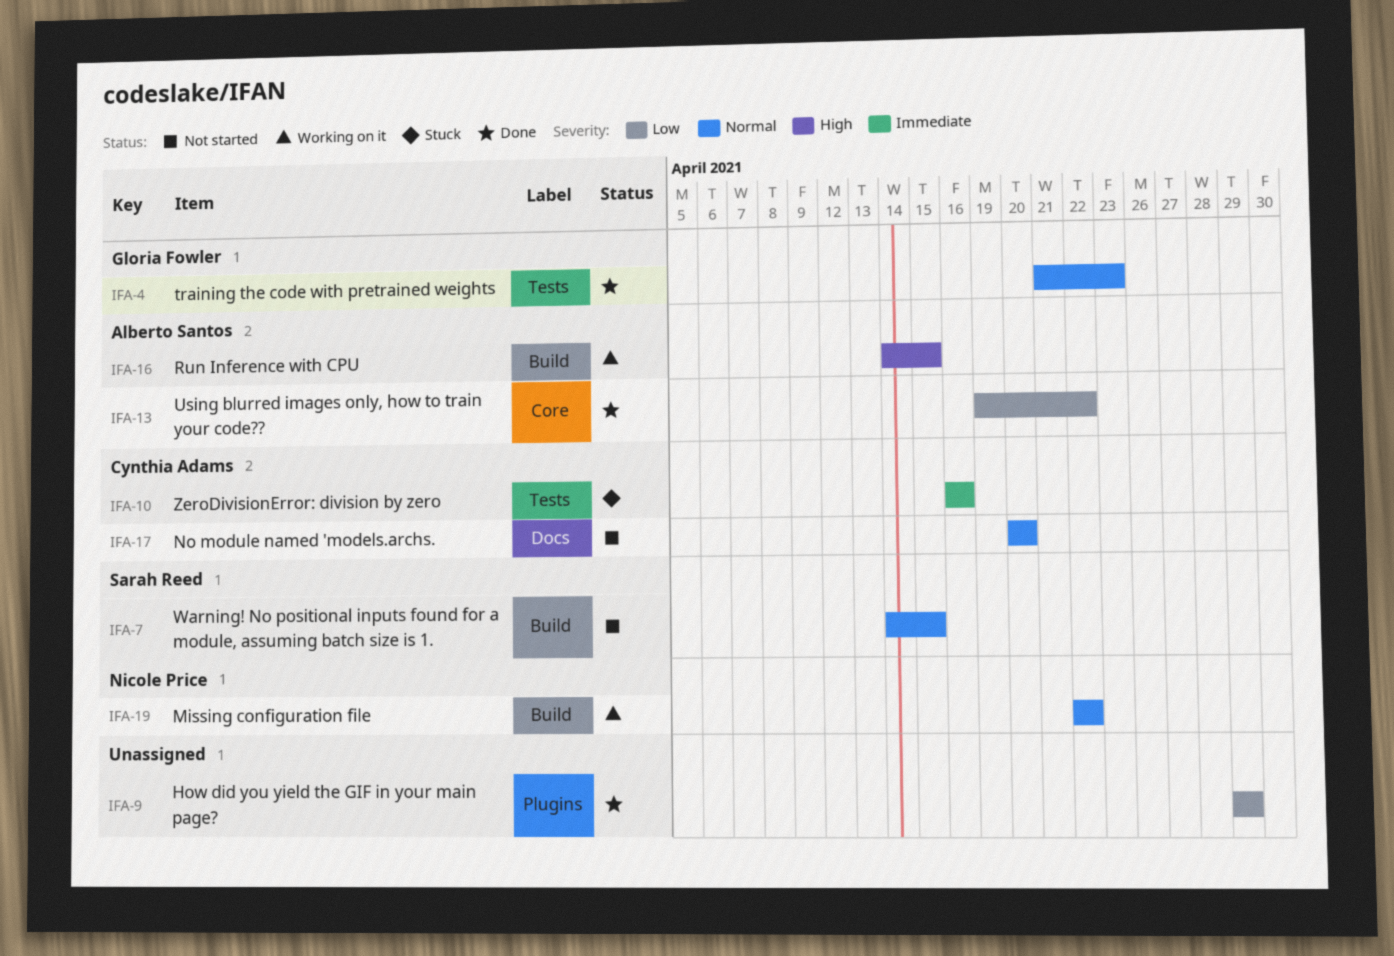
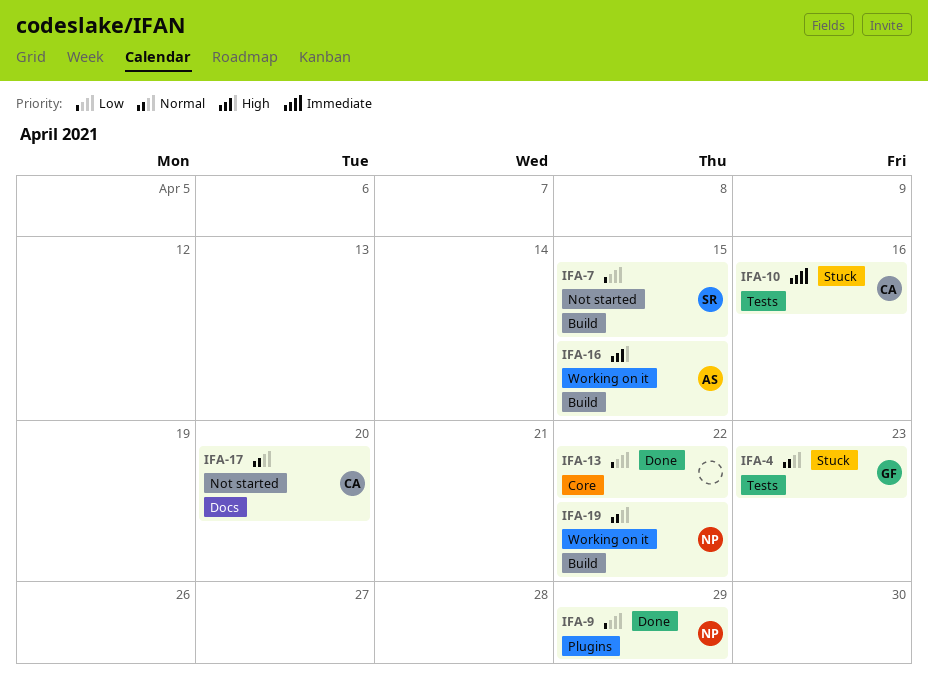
IFA-4, status: Done -> Stuck
IFA-7, priority: Normal -> Low
IFA-9, owner: none -> Nicole Price
IFA-13, owner: Alberto Santos -> none

